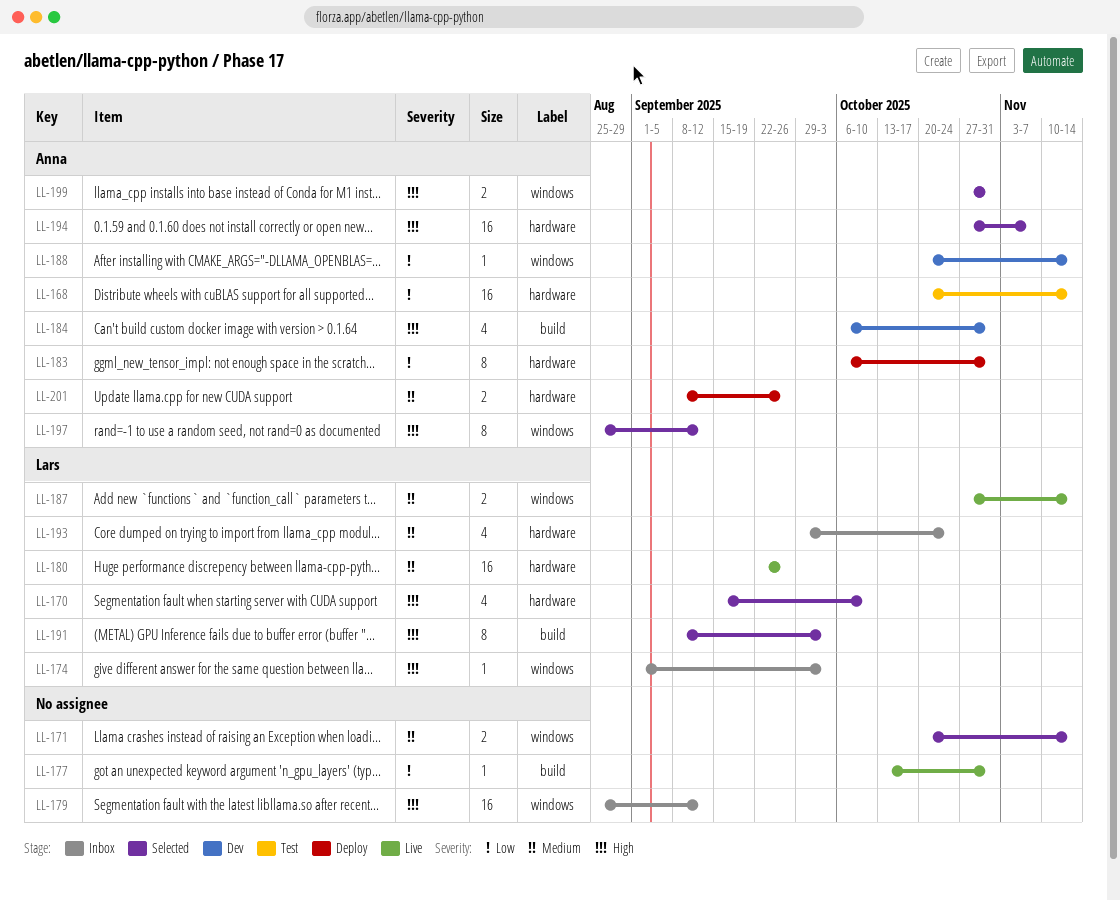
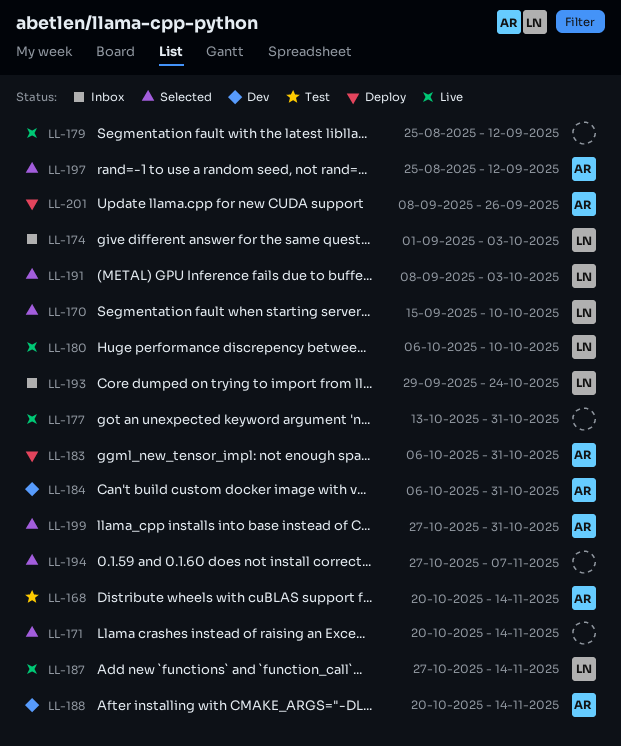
LL-179, status: Inbox -> Live
LL-180, start: Sep 22 -> Oct 6
LL-180, due: Sep 26 -> Oct 10
LL-194, owner: Anna -> none

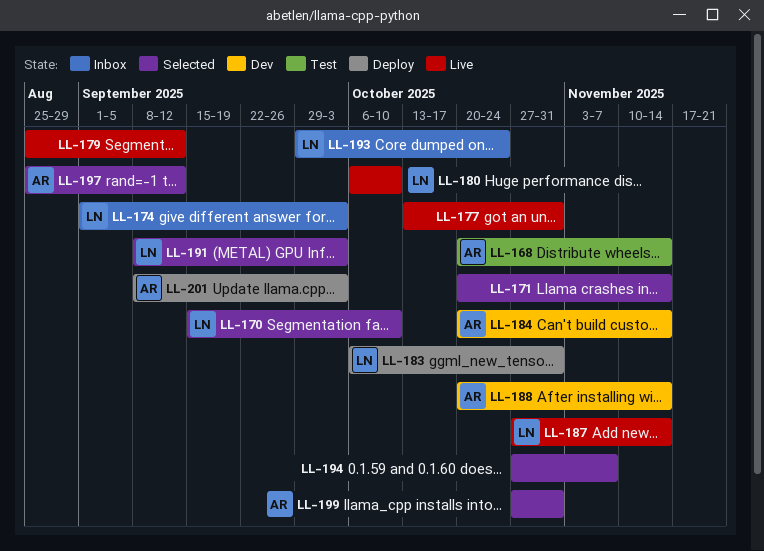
LL-183, owner: AR -> LN
LL-184, start: Oct 6 -> Oct 20
LL-184, due: Oct 31 -> Nov 14
LL-201, due: Sep 26 -> Oct 3

